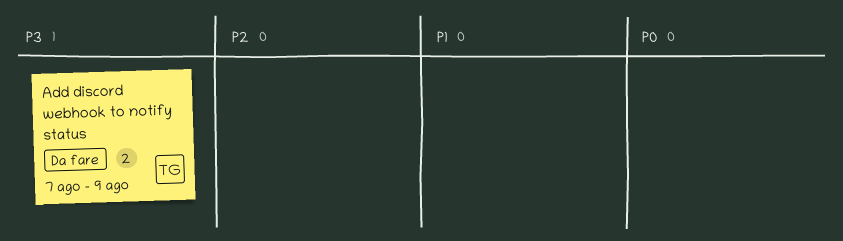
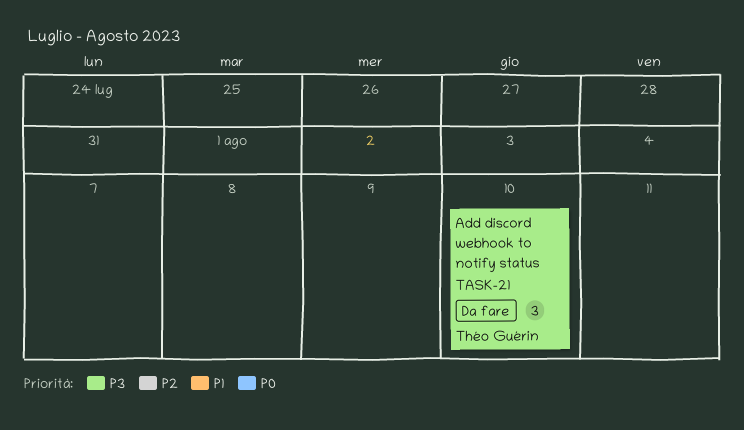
Add discord webhook to notify status, estimate: 2 -> 3
Add discord webhook to notify status, due: Aug 9 -> Aug 10

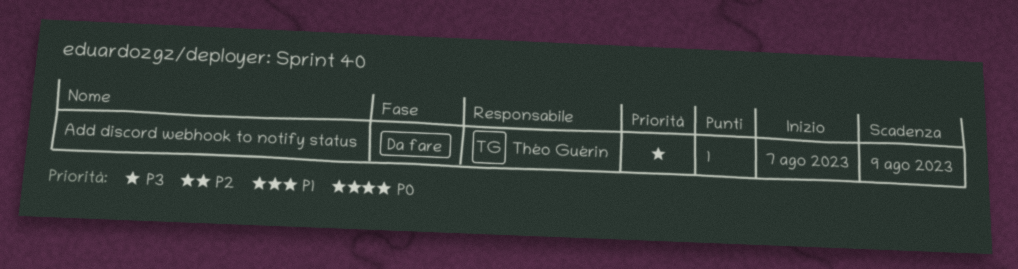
Add discord webhook to notify status, estimate: 3 -> 1
Add discord webhook to notify status, due: Aug 10 -> Aug 9

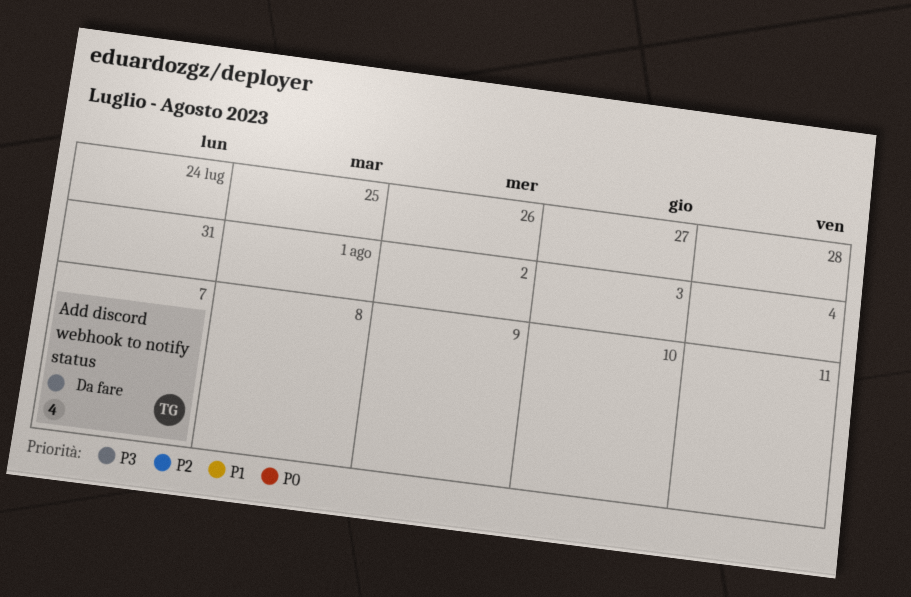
Add discord webhook to notify status, estimate: 1 -> 4
Add discord webhook to notify status, due: Aug 9 -> Aug 7

